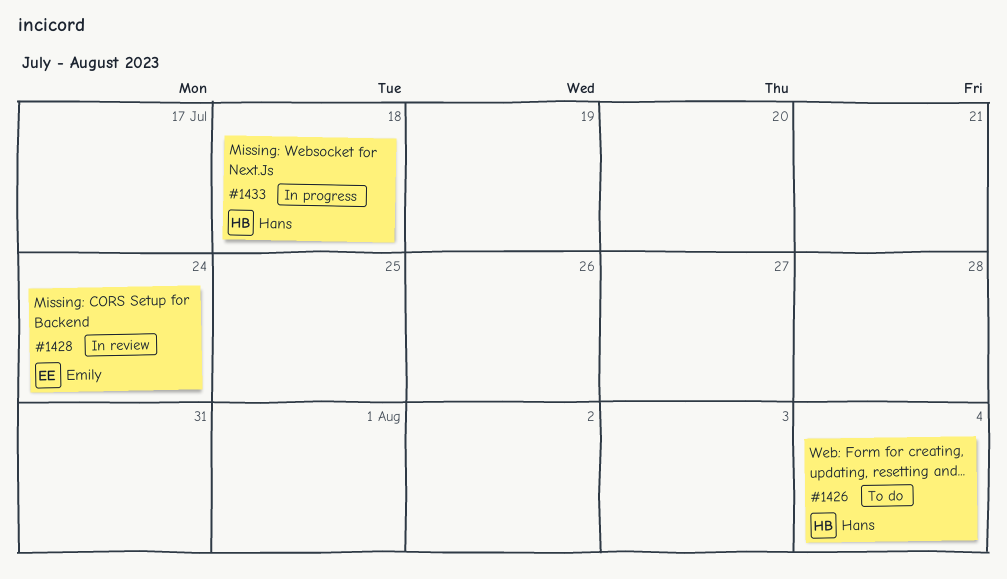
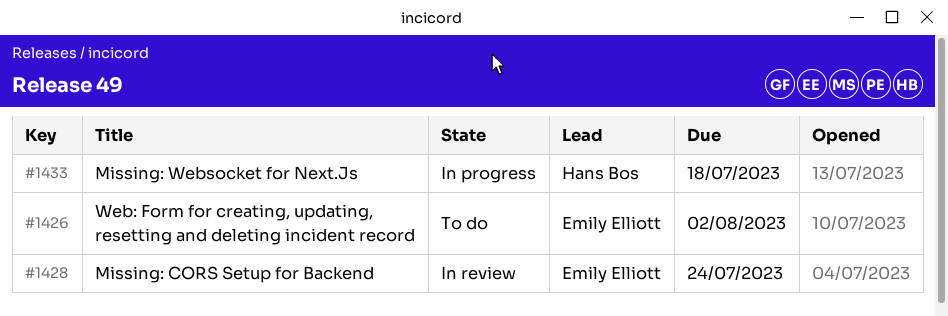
#1426, owner: Hans Bos -> Emily Elliott
#1426, due: Aug 4 -> Aug 2

